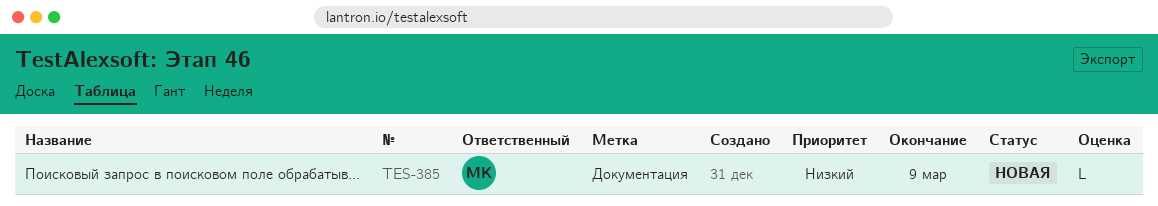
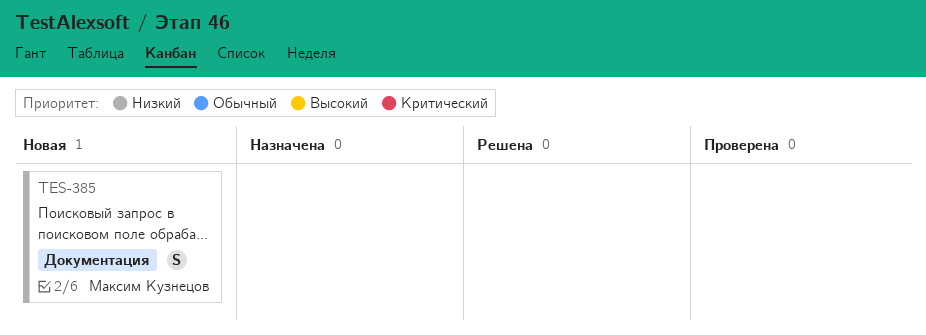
TES-385, estimate: L -> S

